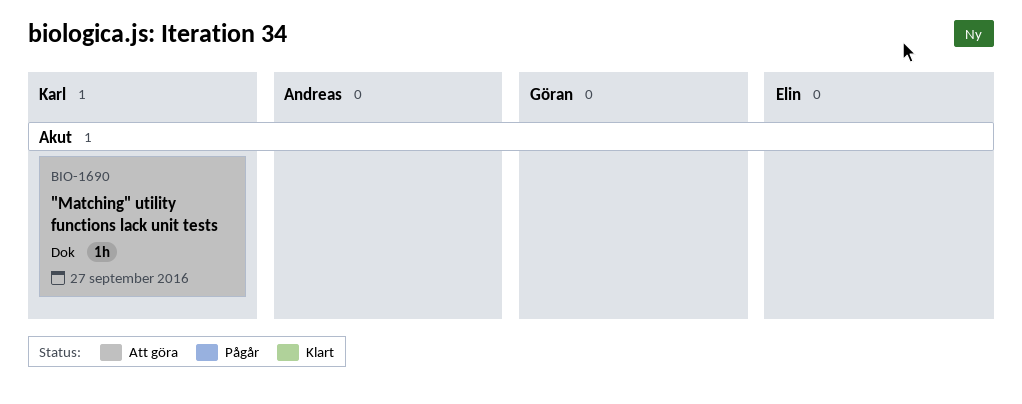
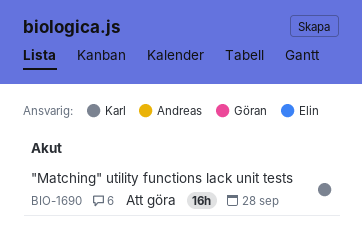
BIO-1690, estimate: 1h -> 16h
BIO-1690, due: Sep 27 -> Sep 28

